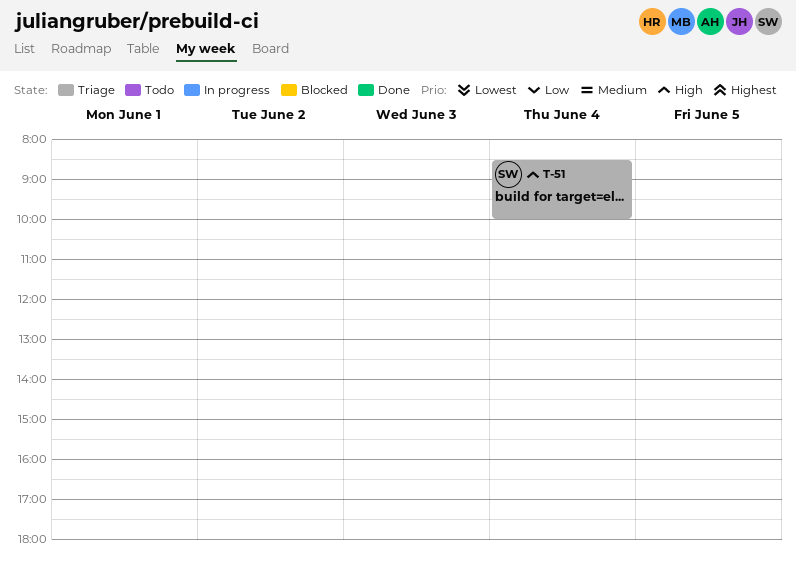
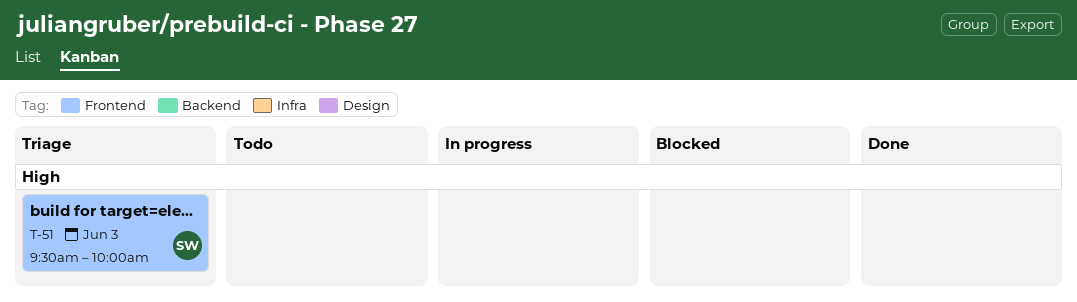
T-51, day: Jun 4 -> Jun 3
T-51, begins: 08:30 -> 09:30

